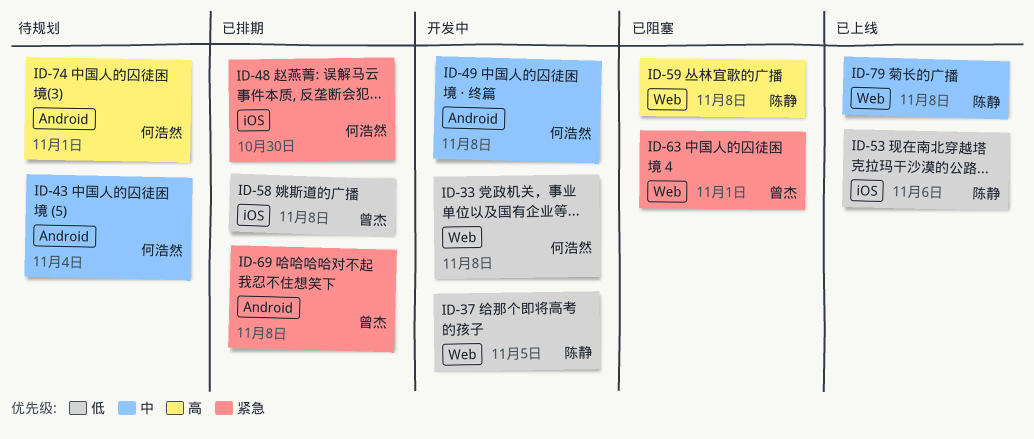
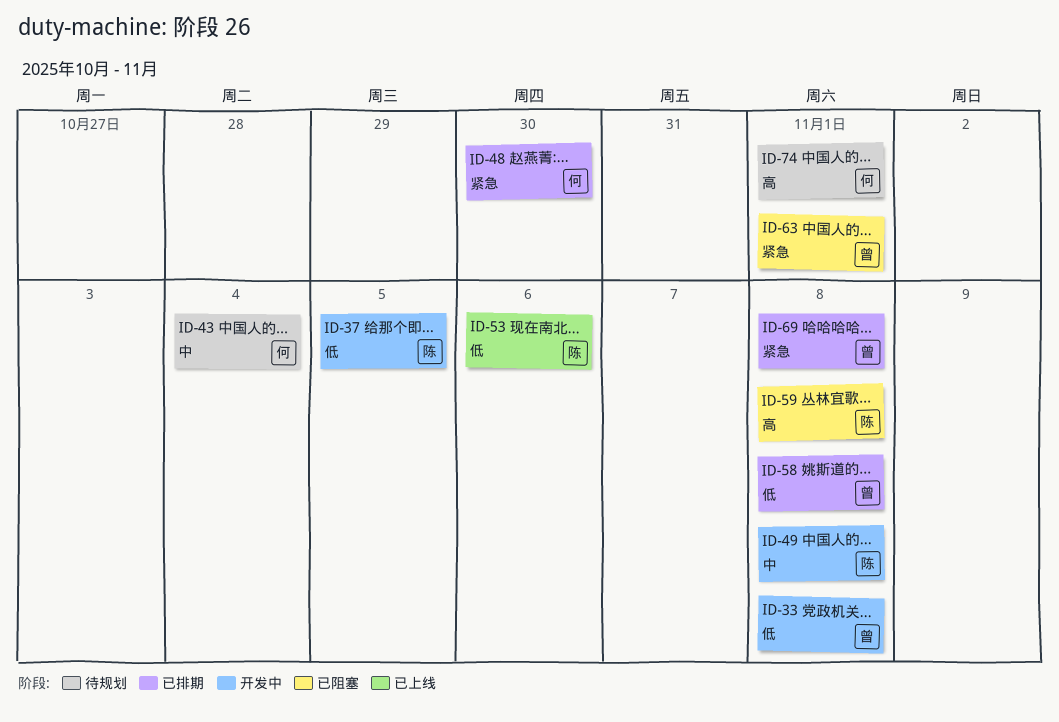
ID-33, owner: 何浩然 -> 曾杰
ID-49, owner: 何浩然 -> 陈静
ID-79: present -> none

